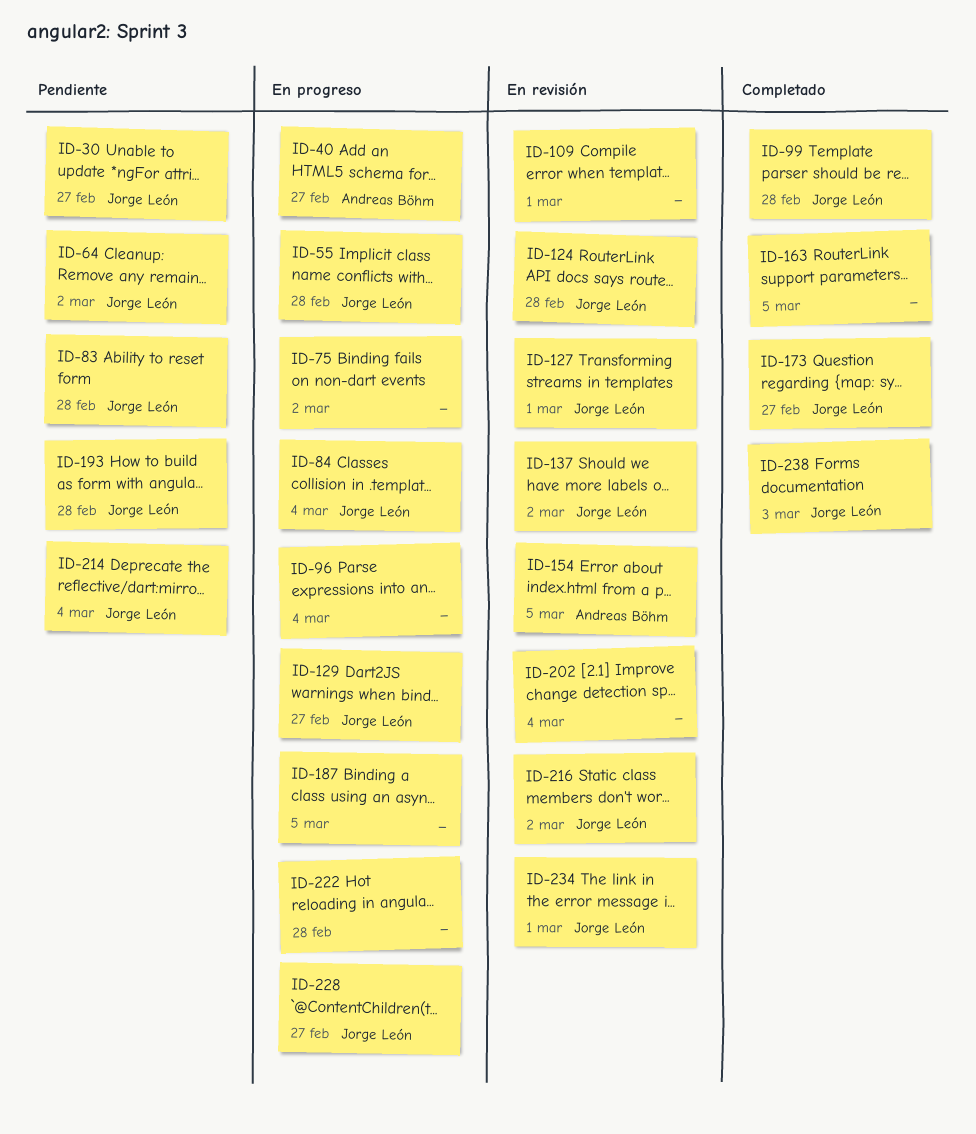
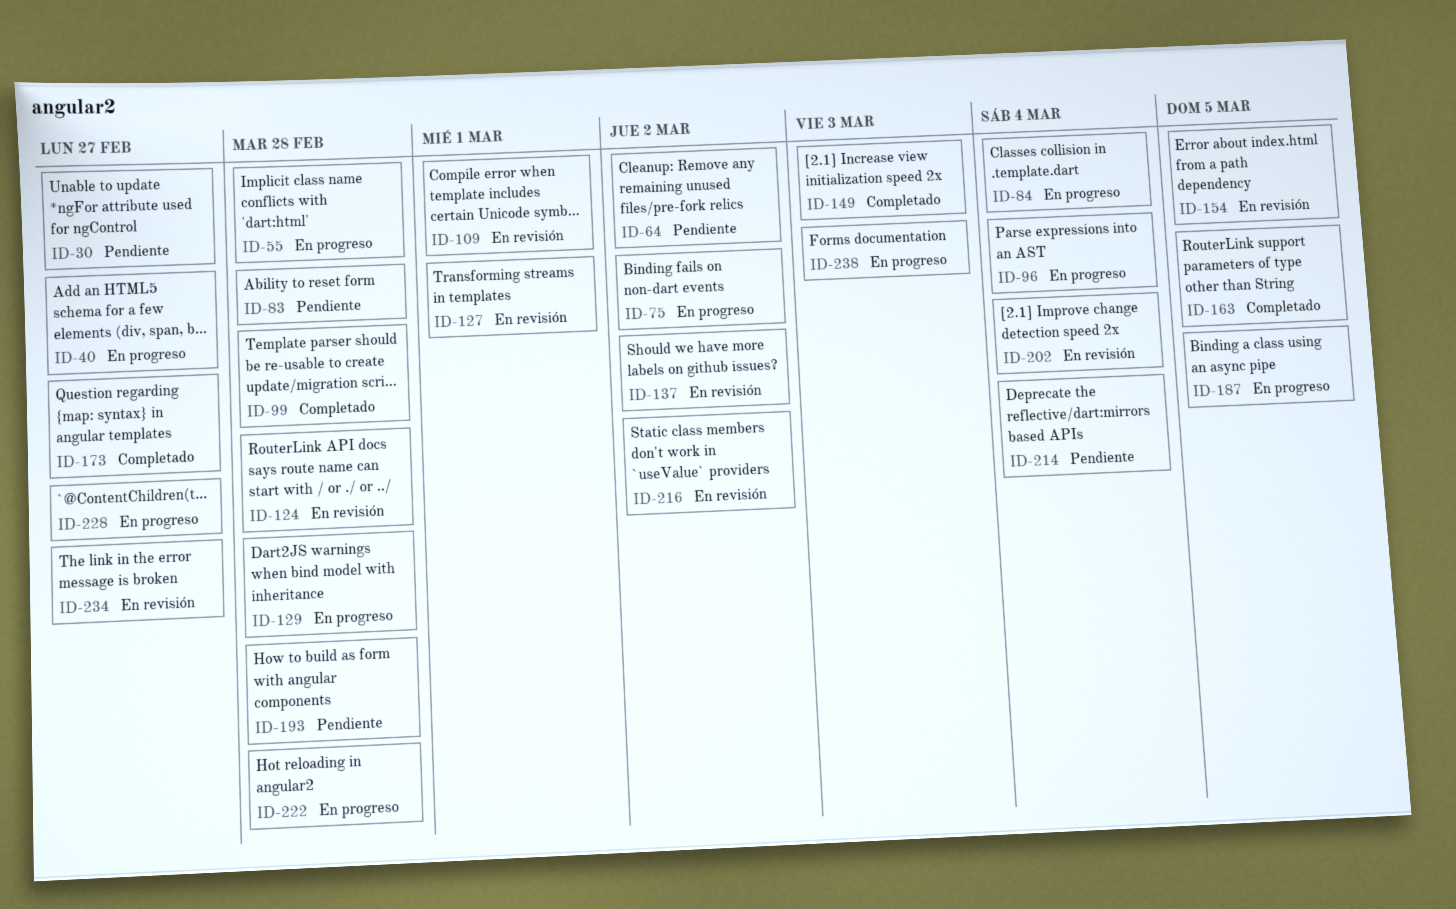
ID-129, due: Feb 27 -> Feb 28
ID-149: none -> present
ID-234, due: Mar 1 -> Feb 27
ID-238, status: Completado -> En progreso

